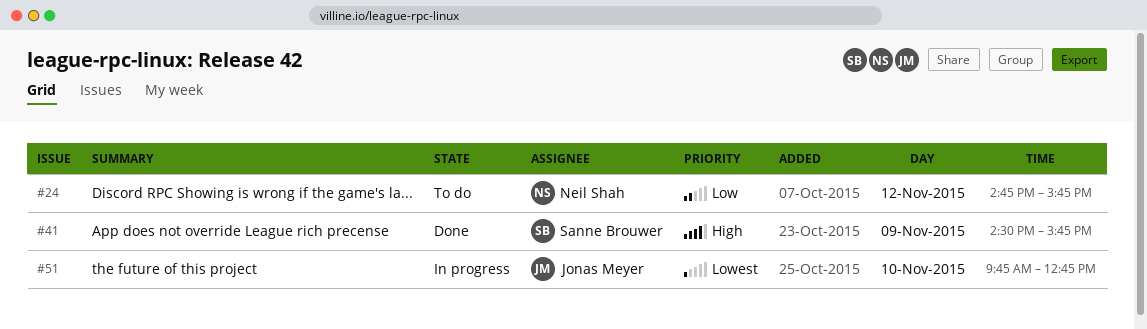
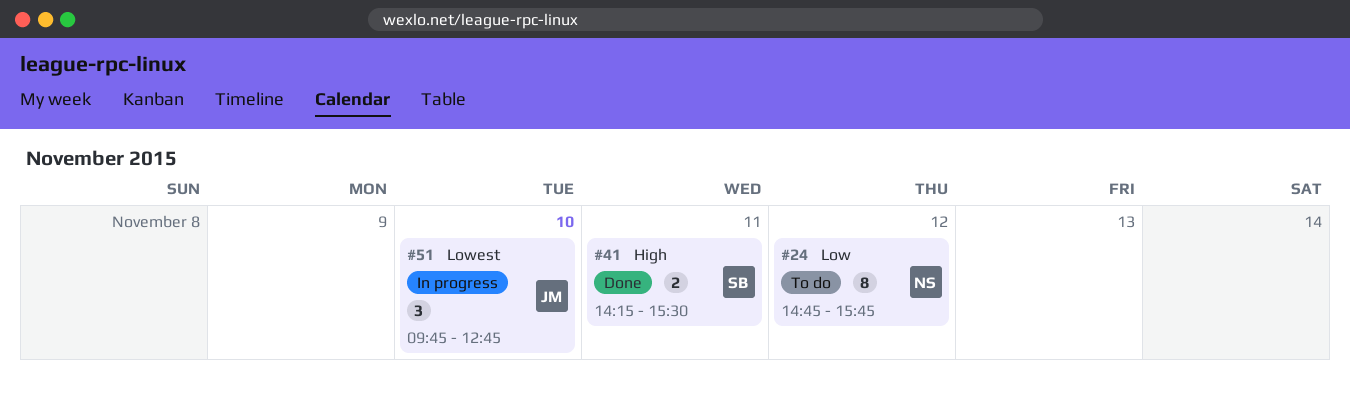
#41, day: Nov 9 -> Nov 11
#41, begins: 14:30 -> 14:15
#41, ends: 15:45 -> 15:30

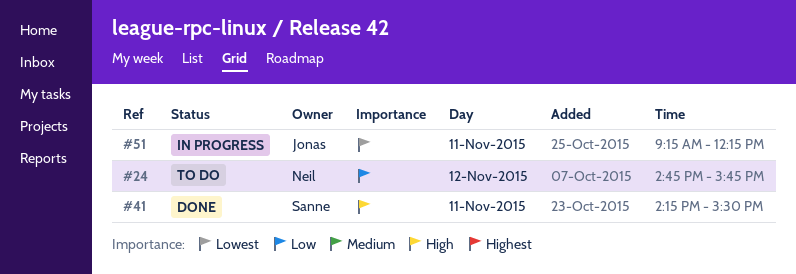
#51, day: Nov 10 -> Nov 11
#51, begins: 09:45 -> 09:15
#51, ends: 12:45 -> 12:15

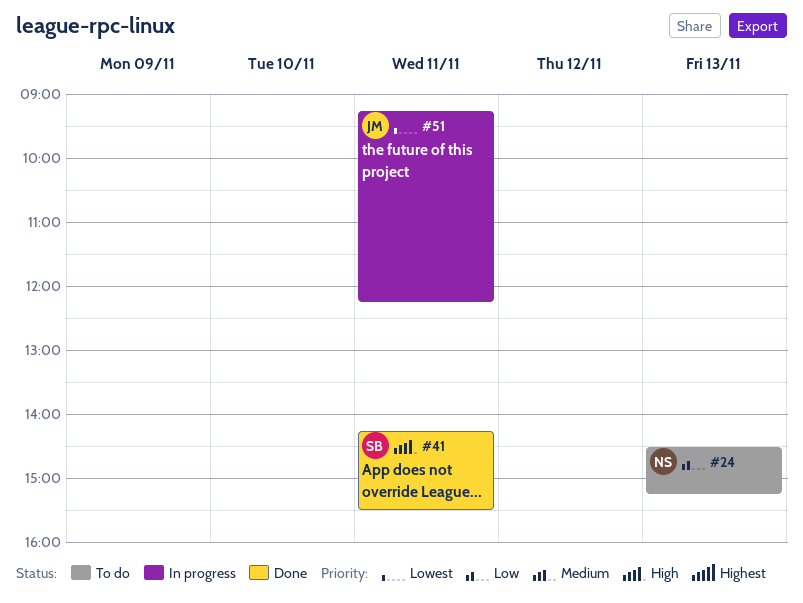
#24, day: Nov 12 -> Nov 13
#24, begins: 14:45 -> 14:30
#24, ends: 15:45 -> 15:15

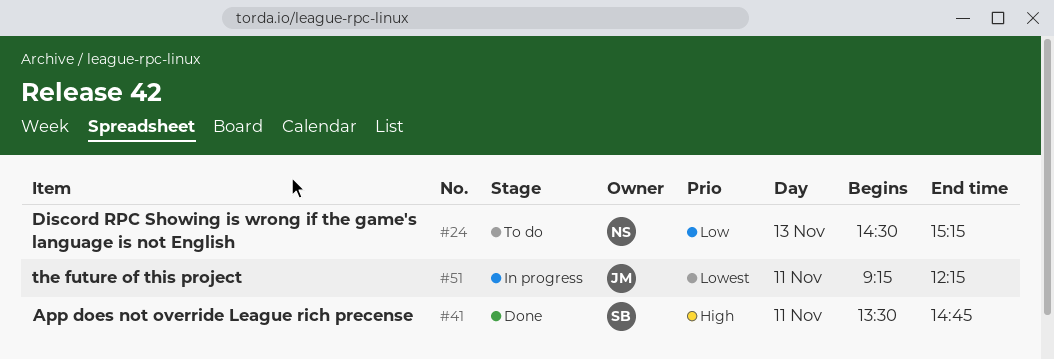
#41, begins: 14:15 -> 13:30
#41, ends: 15:30 -> 14:45

